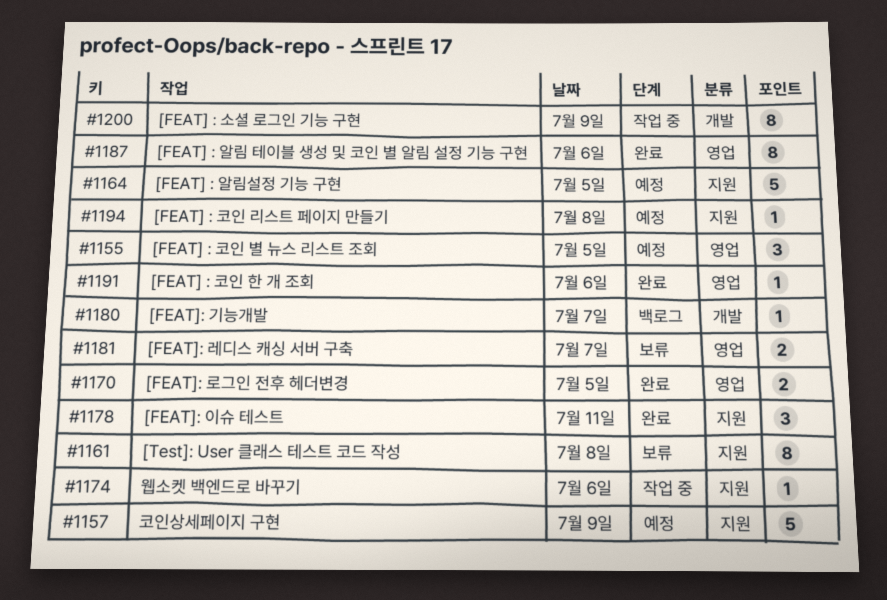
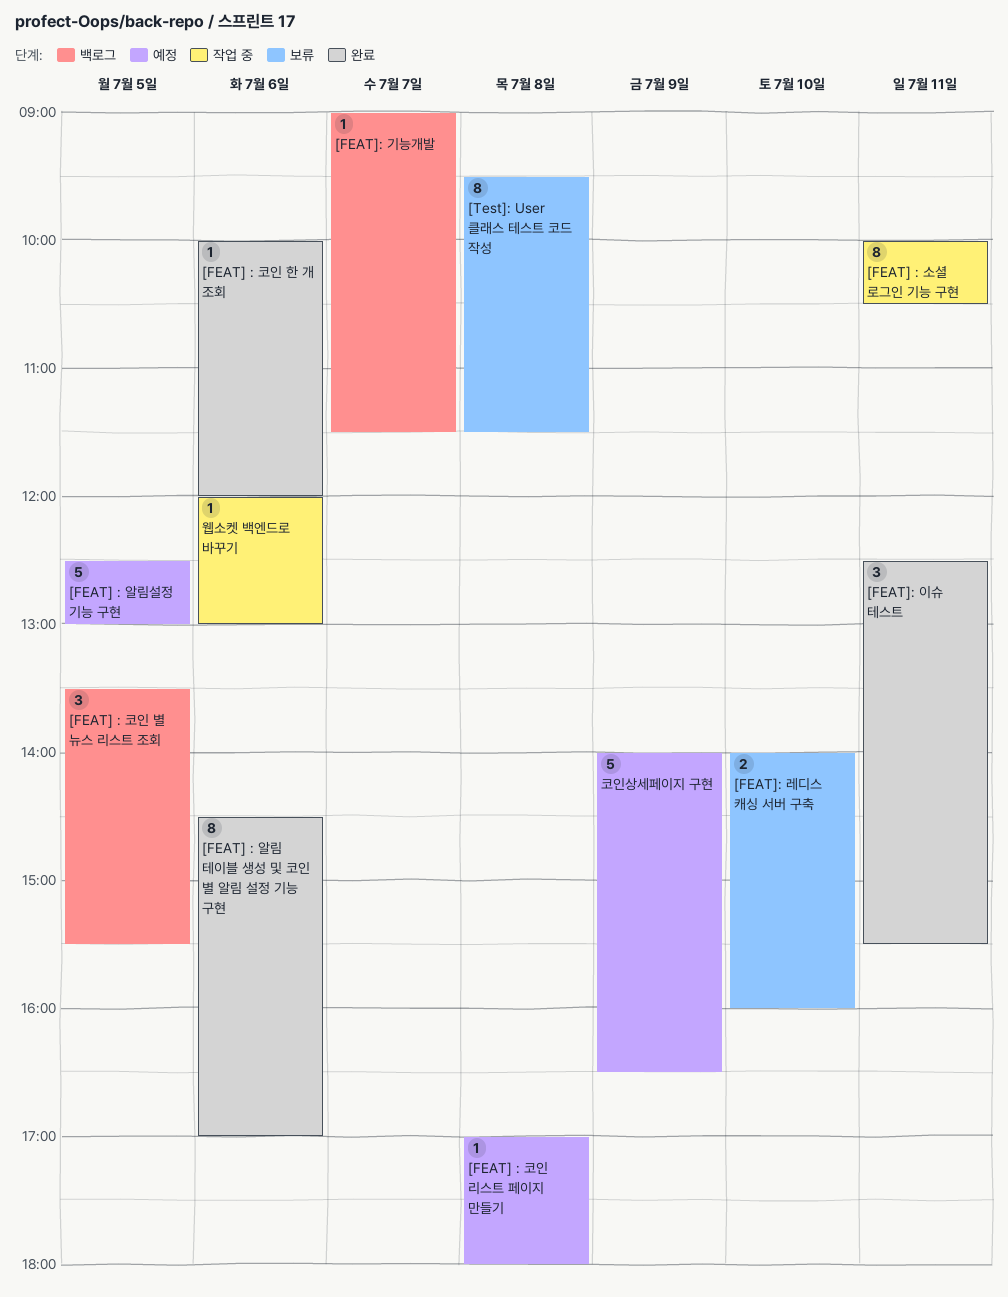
[FEAT] : 소셜 로그인 기능 구현, day: Jul 9 -> Jul 11
[FEAT] : 코인 별 뉴스 리스트 조회, status: 예정 -> 백로그
[FEAT]: 레디스 캐싱 서버 구축, day: Jul 7 -> Jul 10
[FEAT]: 로그인 전후 헤더변경: present -> none

